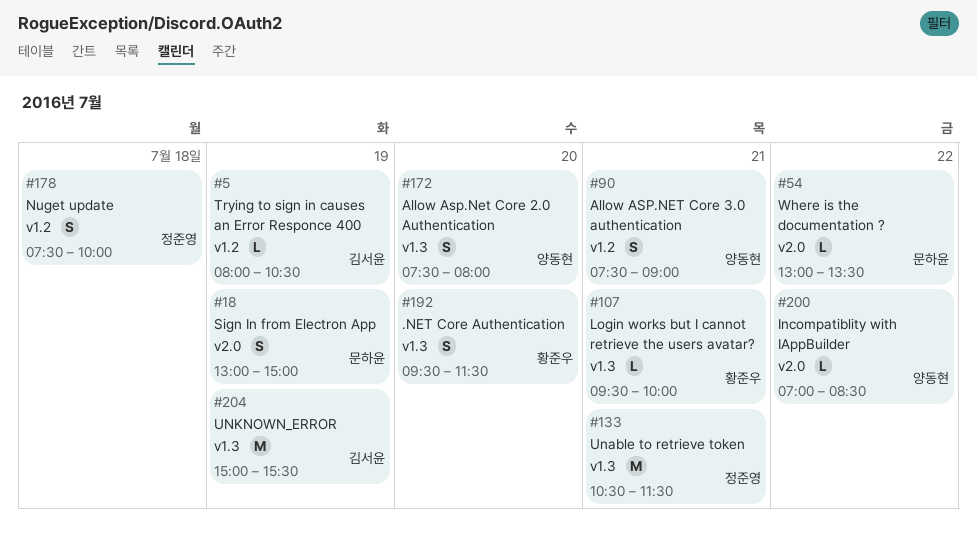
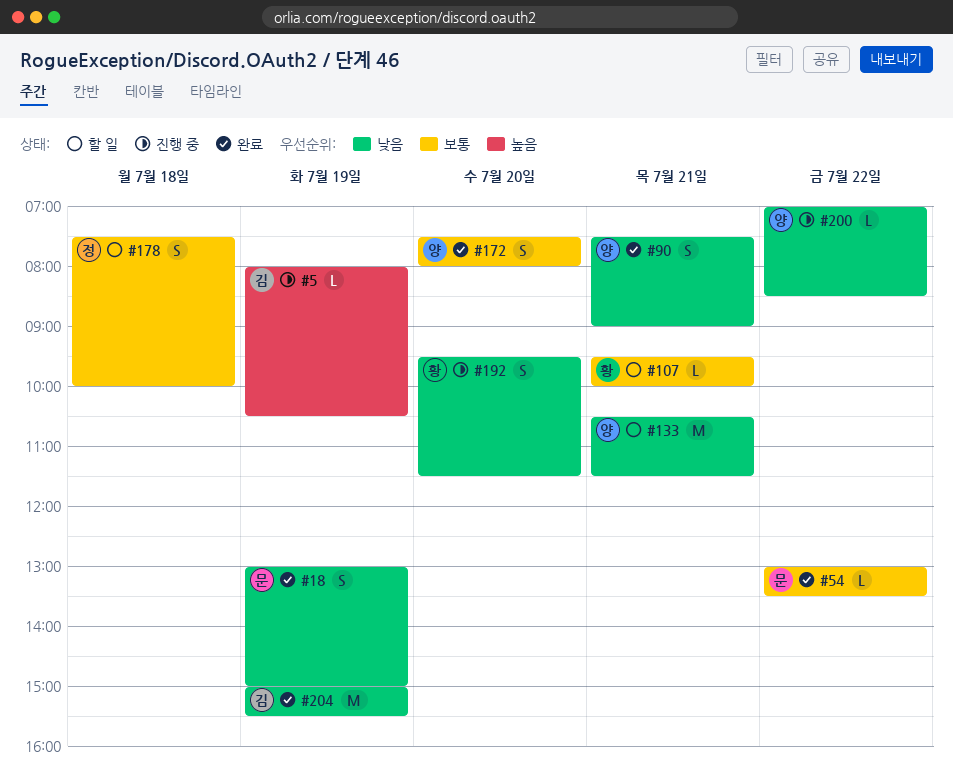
#133, owner: 정준영 -> 양동현

